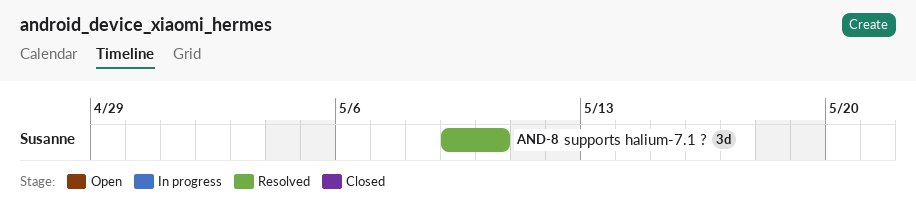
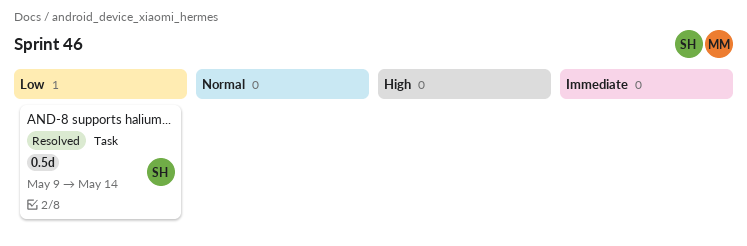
AND-8, estimate: 3d -> 0.5d
AND-8, due: May 10 -> May 14

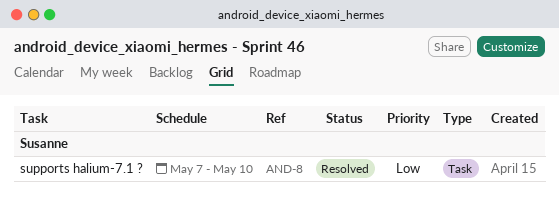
AND-8, start: May 9 -> May 7
AND-8, due: May 14 -> May 10

